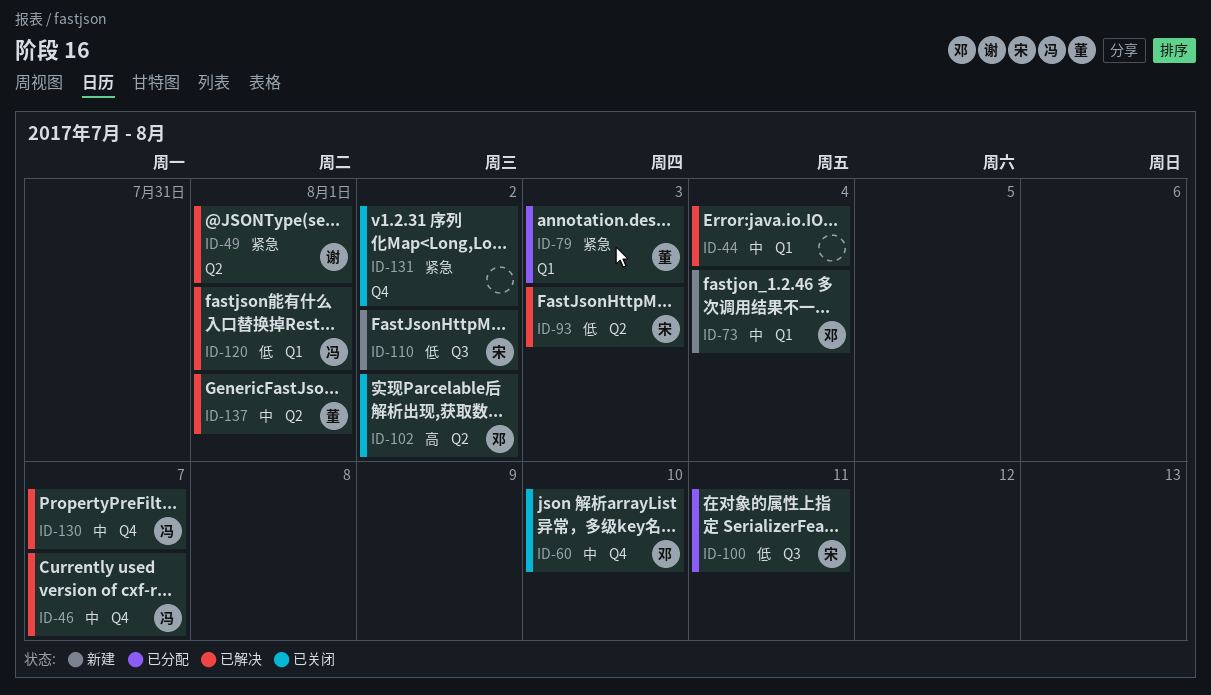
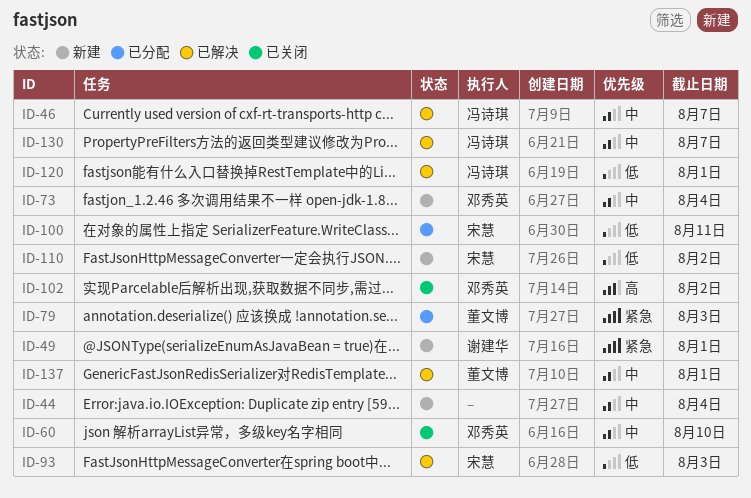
ID-44, status: 已解决 -> 新建
ID-49, status: 已解决 -> 新建
ID-131: present -> none

